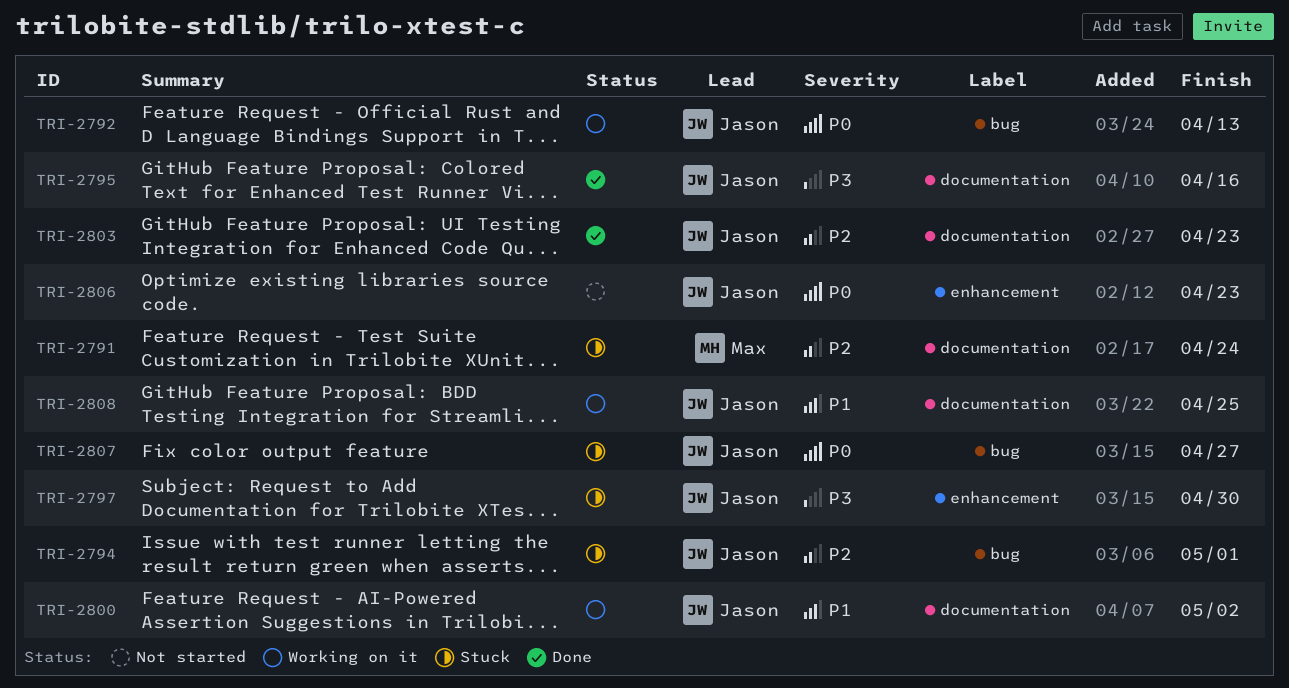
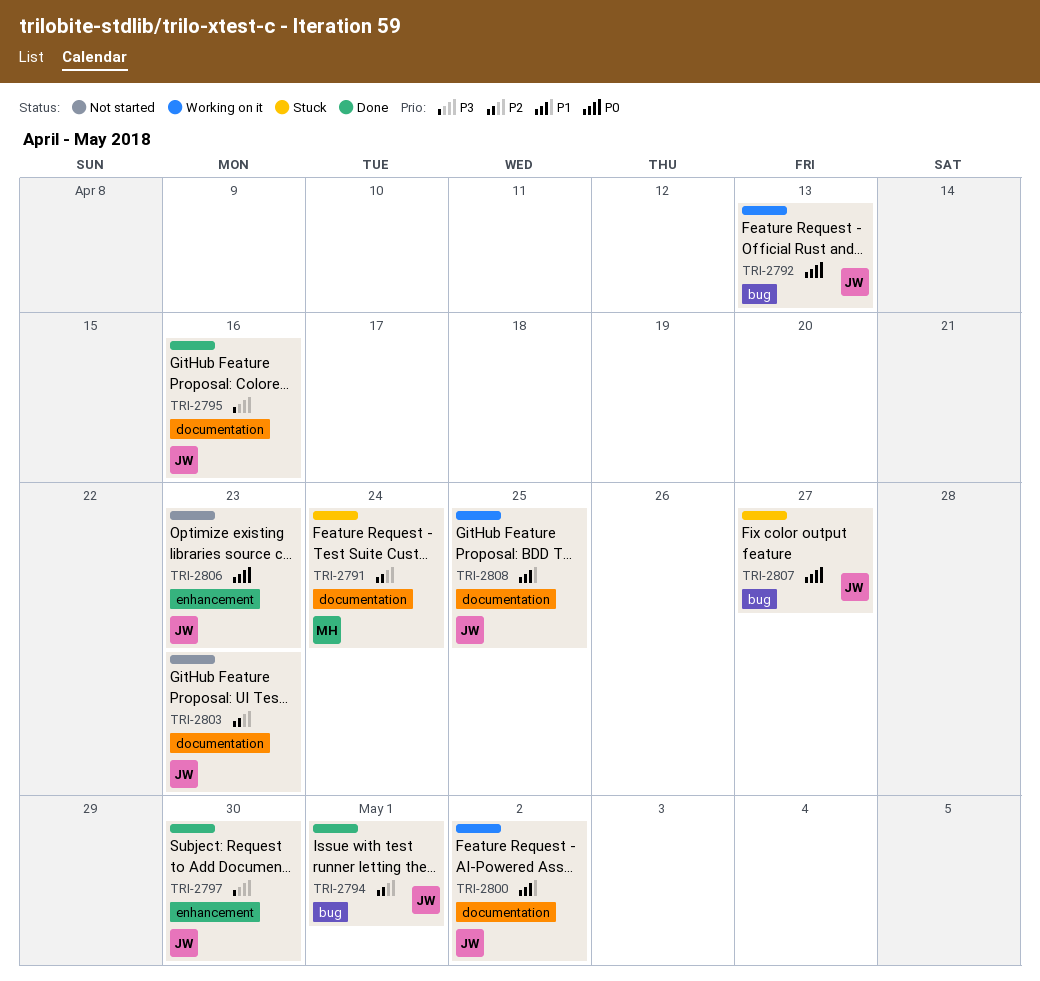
TRI-2794, status: Stuck -> Done
TRI-2797, status: Stuck -> Done
TRI-2803, status: Done -> Not started

